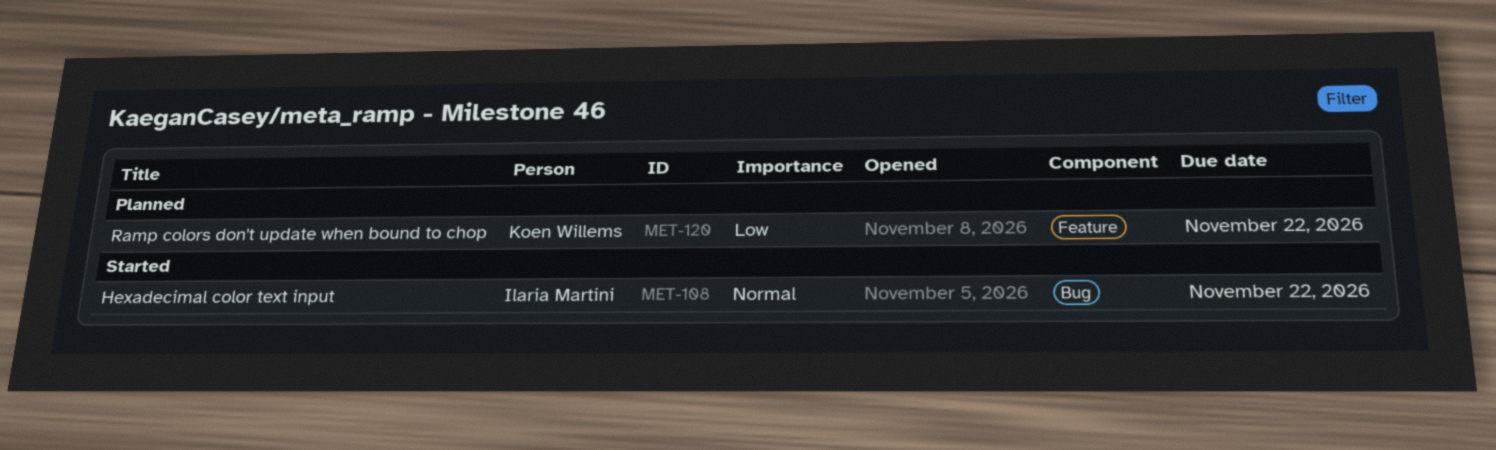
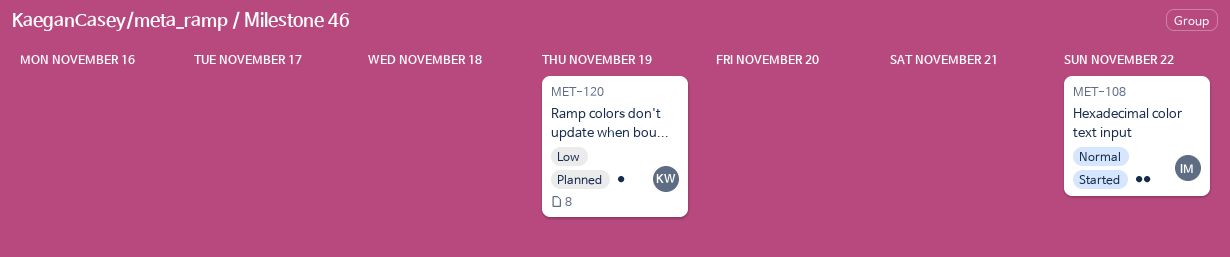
MET-120, due: Nov 22 -> Nov 19

